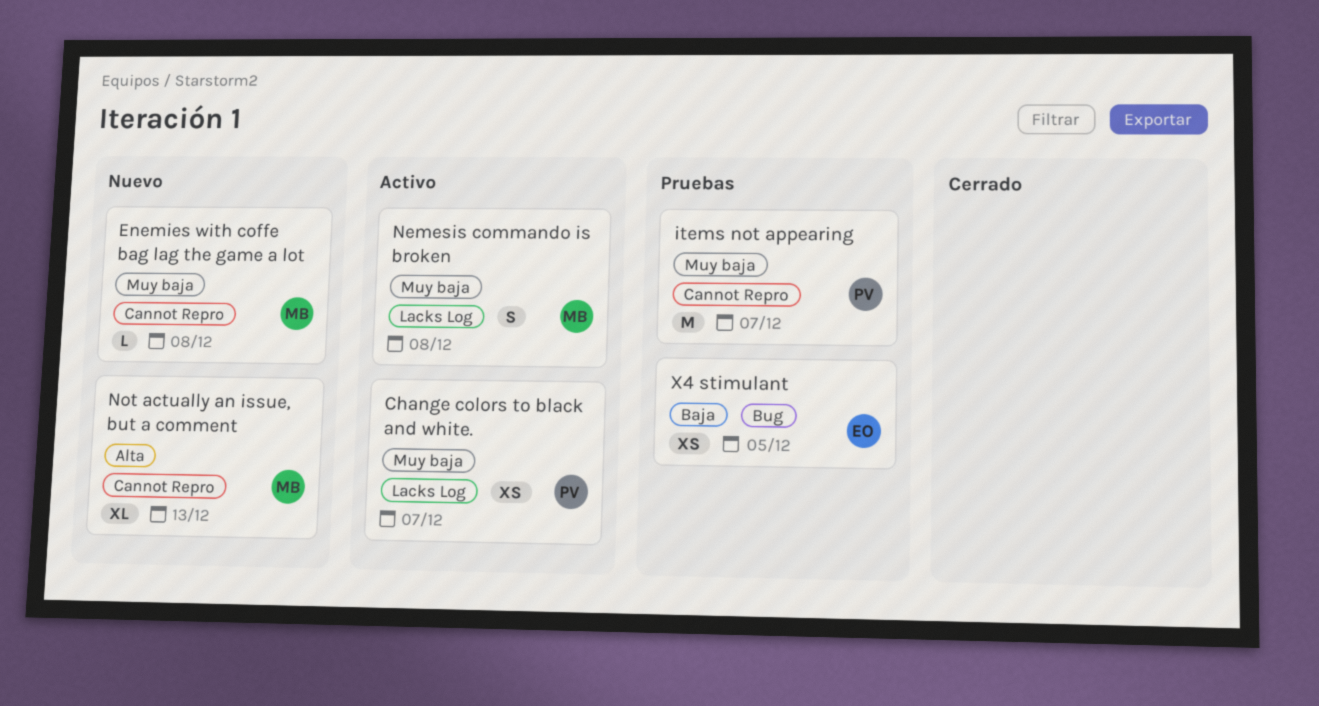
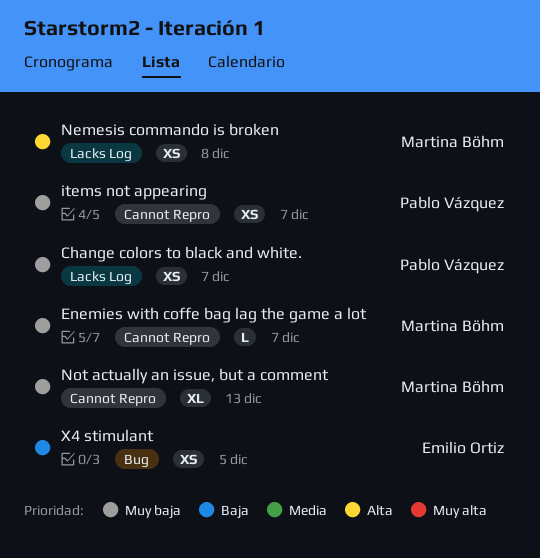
Enemies with coffe bag lag the game a lot, due: Dec 8 -> Dec 7
items not appearing, estimate: M -> XS
Nemesis commando is broken, priority: Muy baja -> Alta
Nemesis commando is broken, estimate: S -> XS
Not actually an issue, but a comment, priority: Alta -> Muy baja

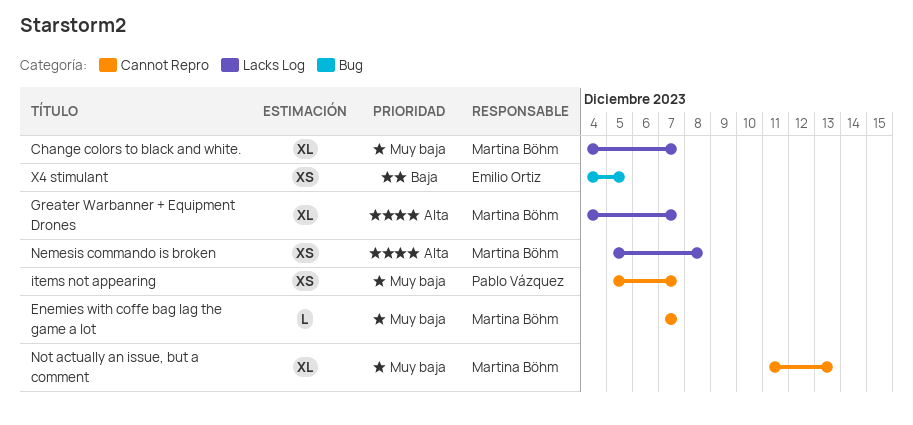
Change colors to black and white., owner: Pablo Vázquez -> Martina Böhm
Change colors to black and white., estimate: XS -> XL
Greater Warbanner + Equipment Drones: none -> present

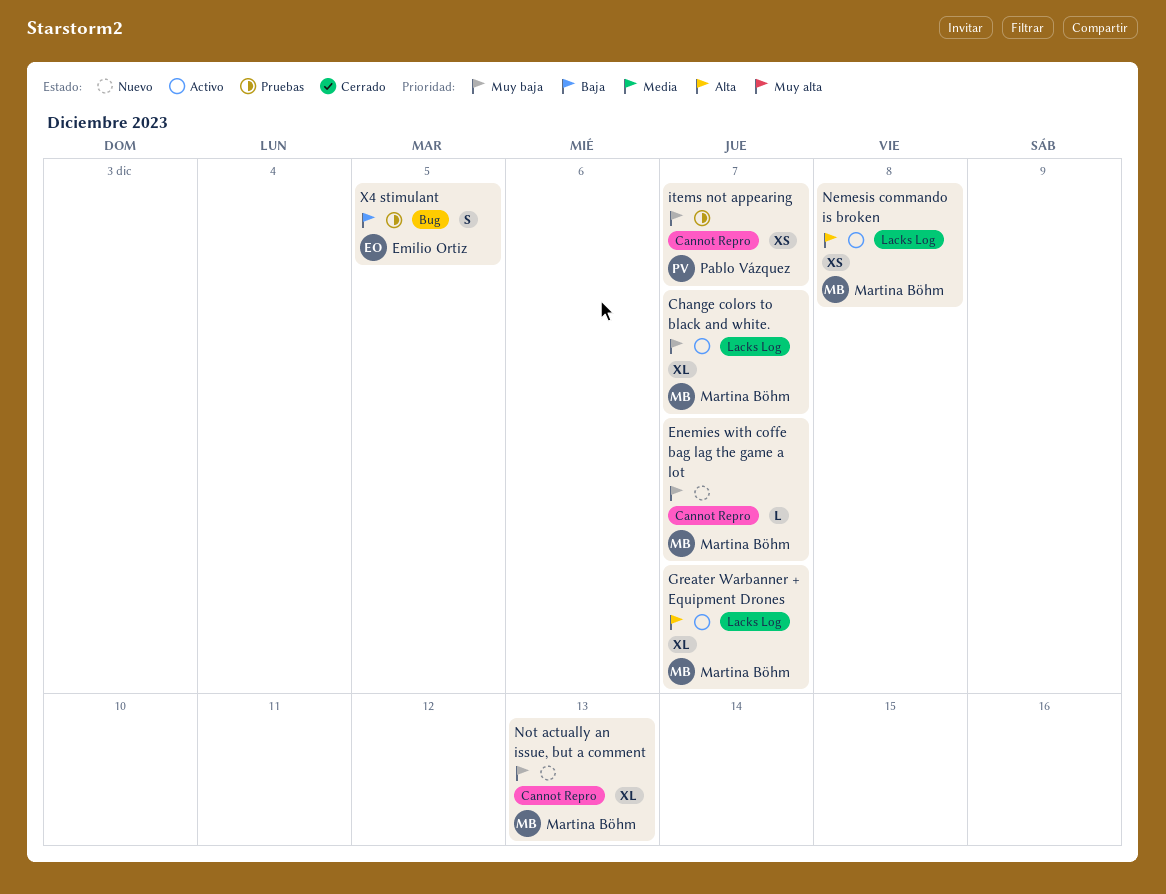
X4 stimulant, estimate: XS -> S

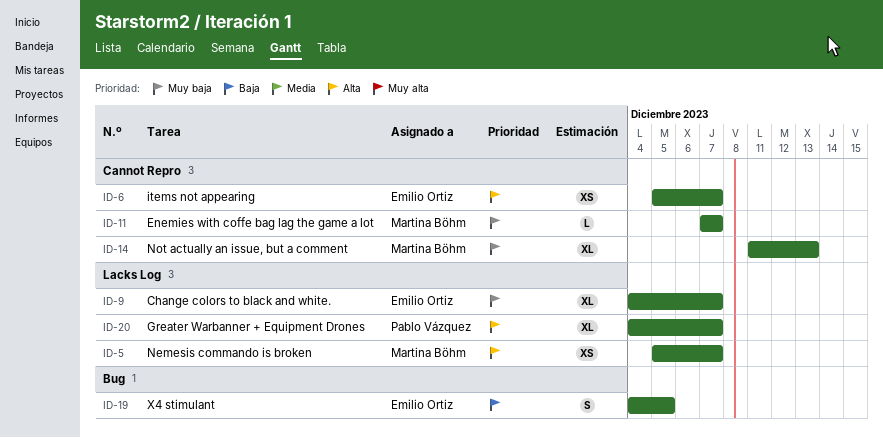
Change colors to black and white., owner: Martina Böhm -> Emilio Ortiz
Greater Warbanner + Equipment Drones, owner: Martina Böhm -> Pablo Vázquez
items not appearing, owner: Pablo Vázquez -> Emilio Ortiz
items not appearing, priority: Muy baja -> Alta
Nemesis commando is broken, due: Dec 8 -> Dec 7

